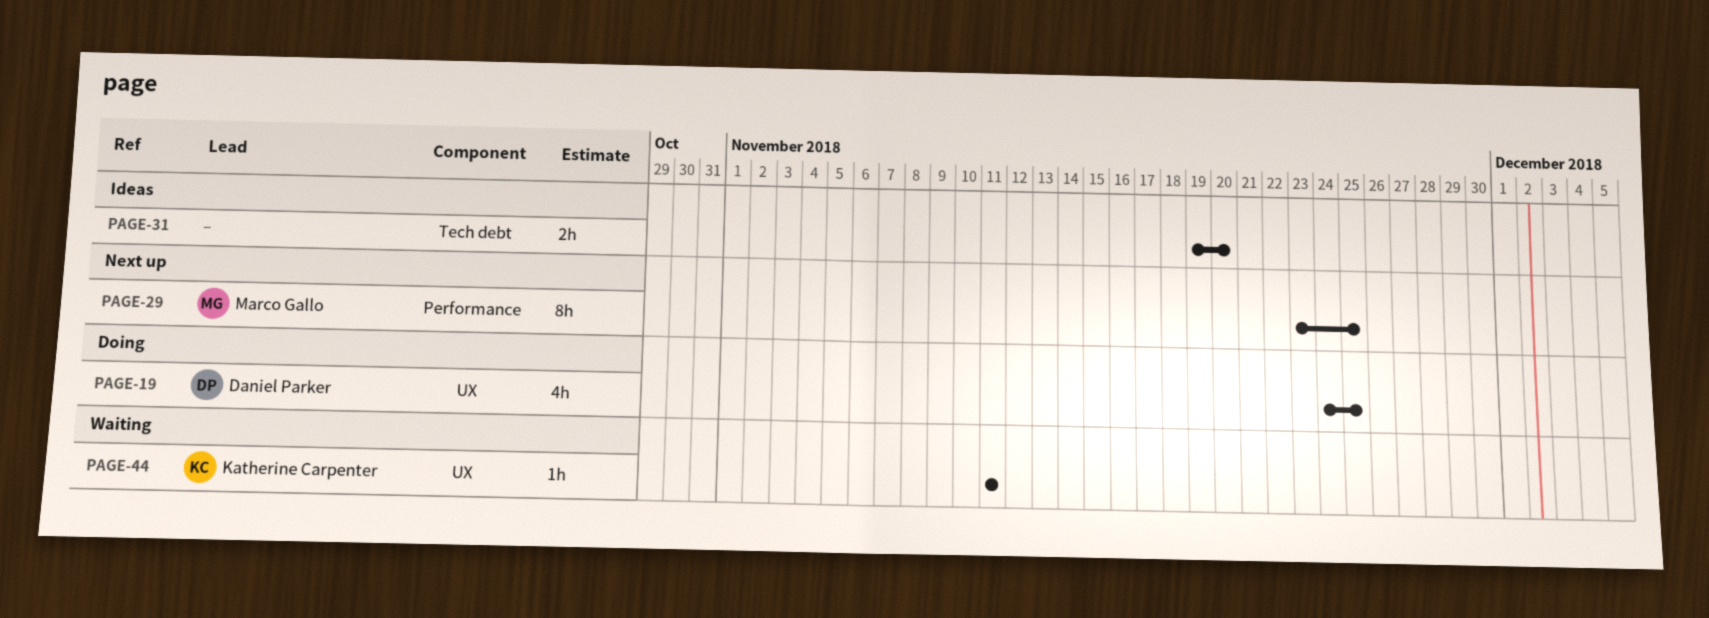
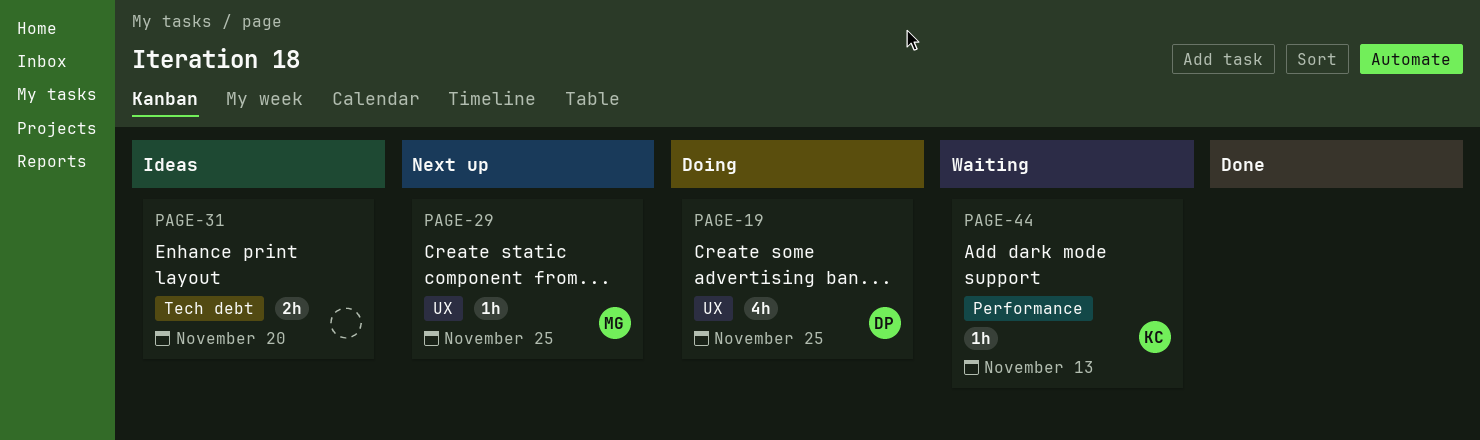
PAGE-29, label: Performance -> UX
PAGE-29, estimate: 8h -> 1h
PAGE-44, label: UX -> Performance
PAGE-44, due: Nov 11 -> Nov 13

